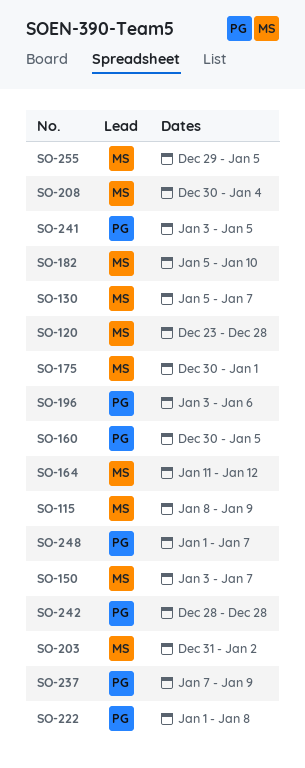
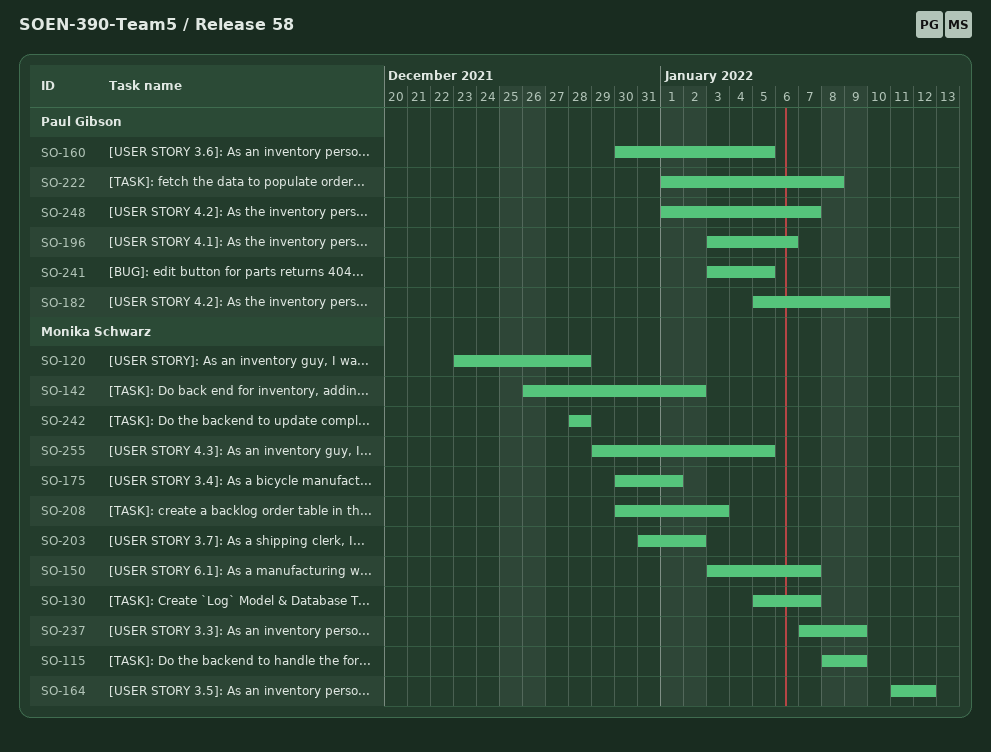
SO-142: none -> present
SO-182, owner: Monika Schwarz -> Paul Gibson
SO-208, due: Jan 4 -> Jan 3
SO-237, owner: Paul Gibson -> Monika Schwarz
SO-242, owner: Paul Gibson -> Monika Schwarz

